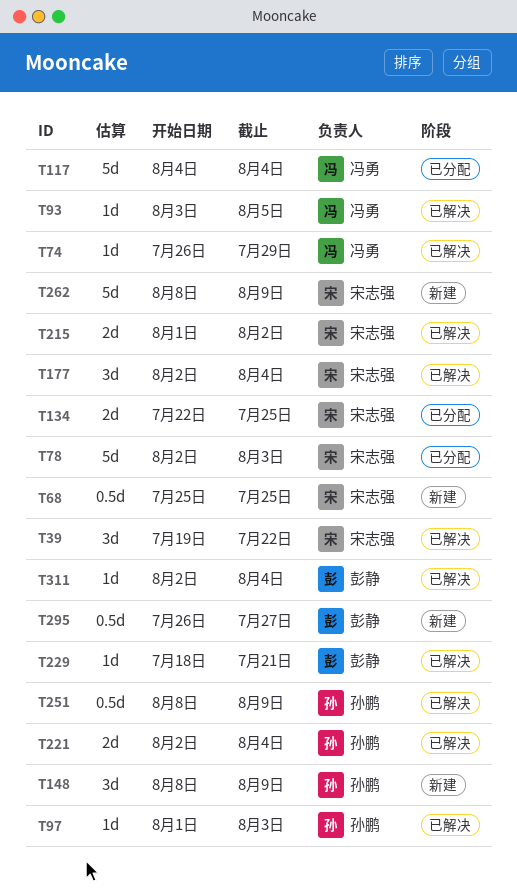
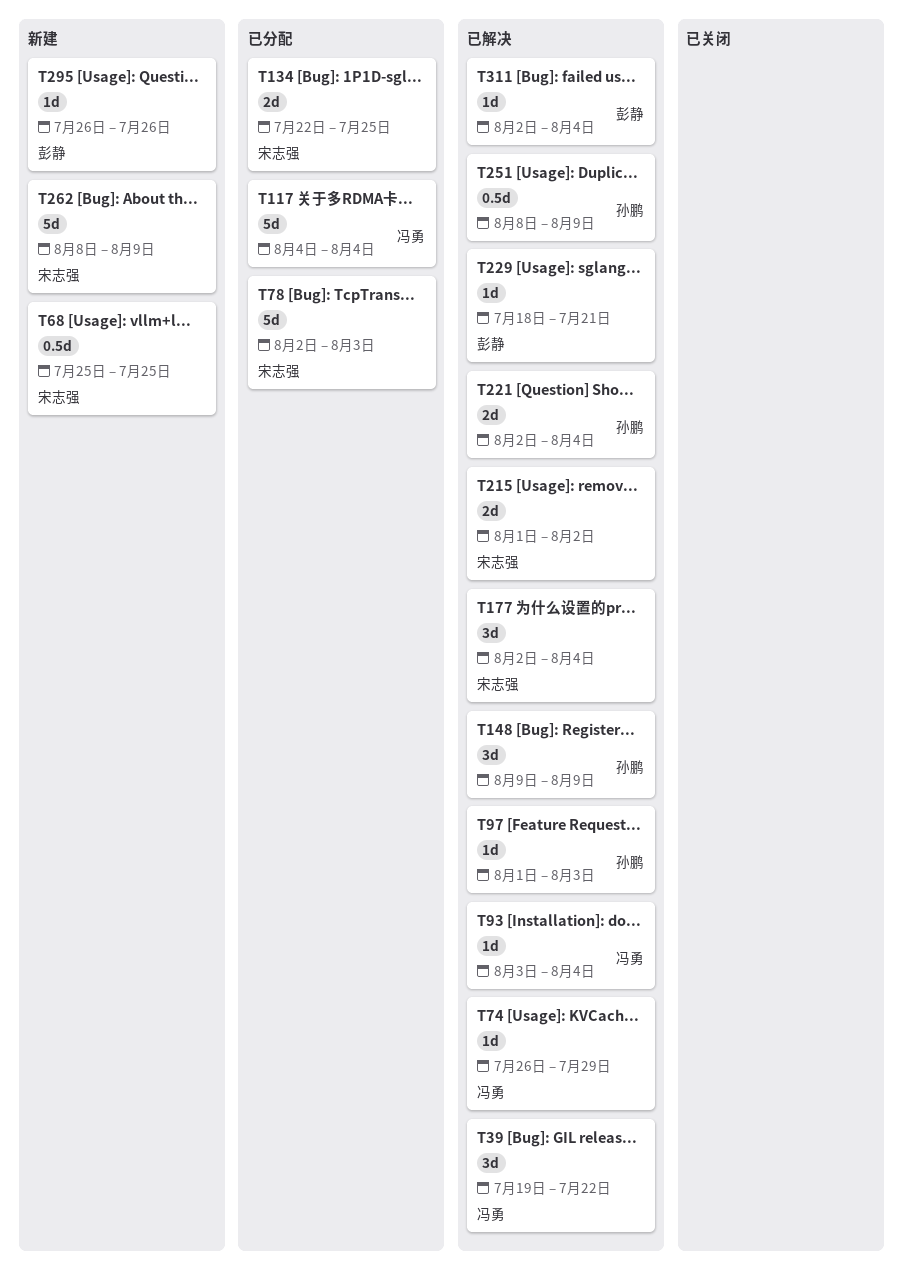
T39, owner: 宋志强 -> 冯勇
T93, due: Aug 5 -> Aug 4
T148, status: 新建 -> 已解决
T148, start: Aug 8 -> Aug 9
T295, estimate: 0.5d -> 1d
T295, due: Jul 27 -> Jul 26

